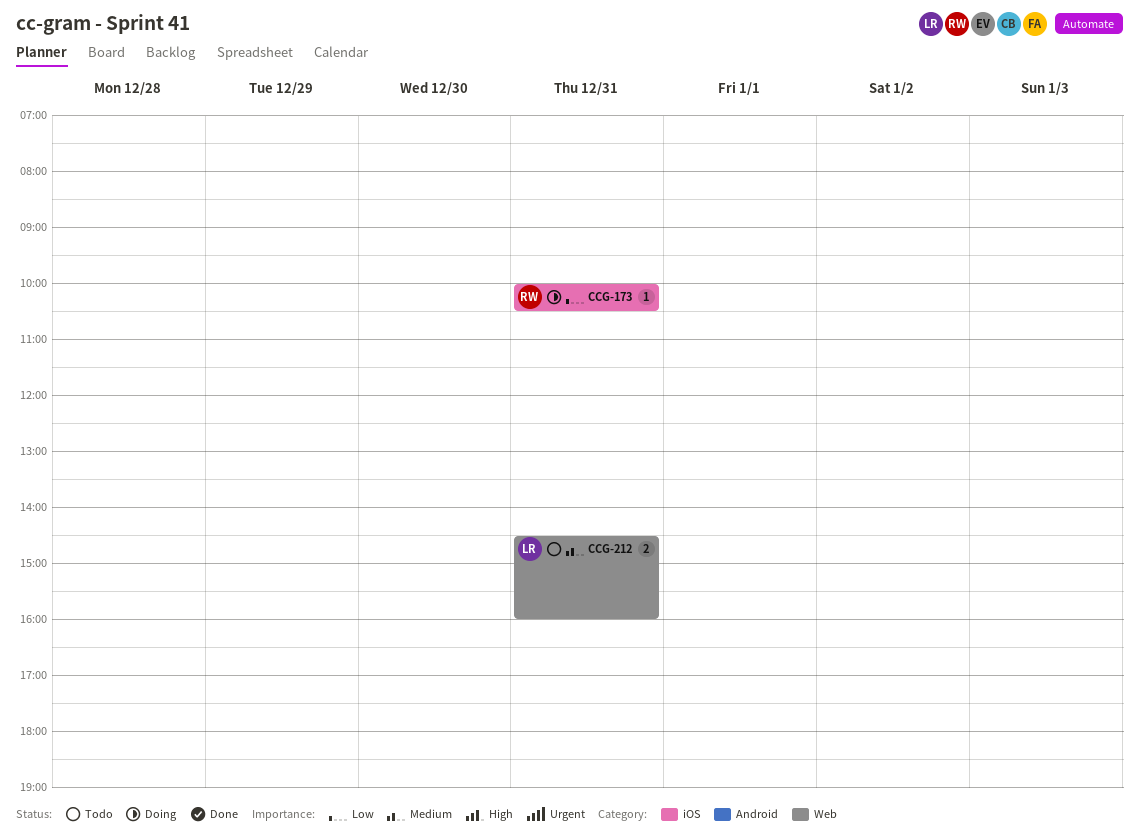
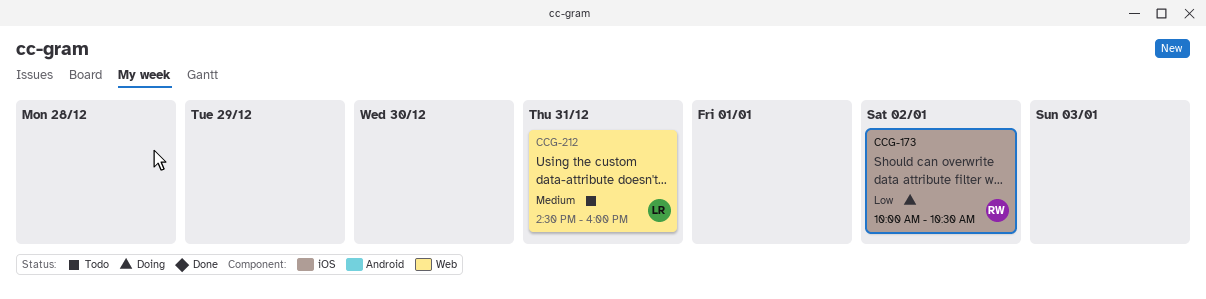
CCG-173, day: Dec 31 -> Jan 2

